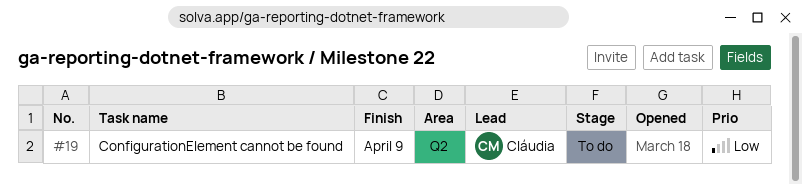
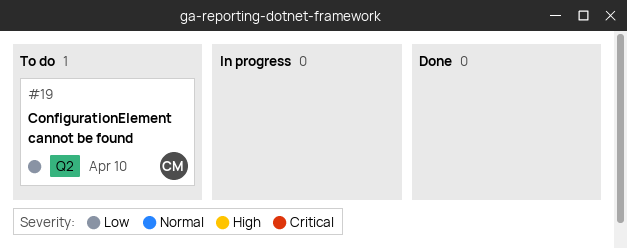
#19, due: Apr 9 -> Apr 10

